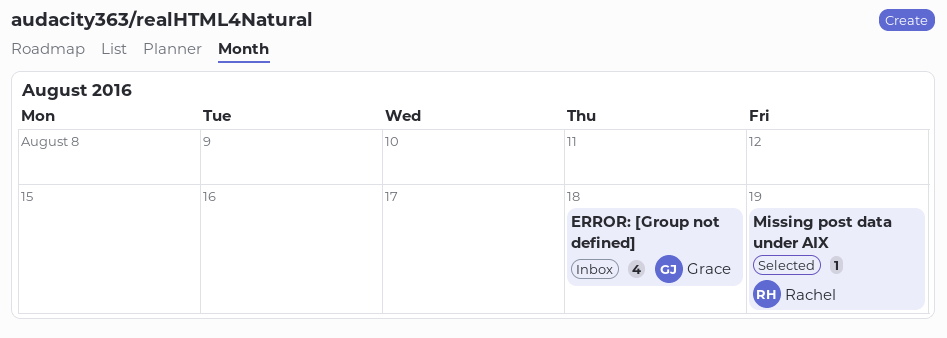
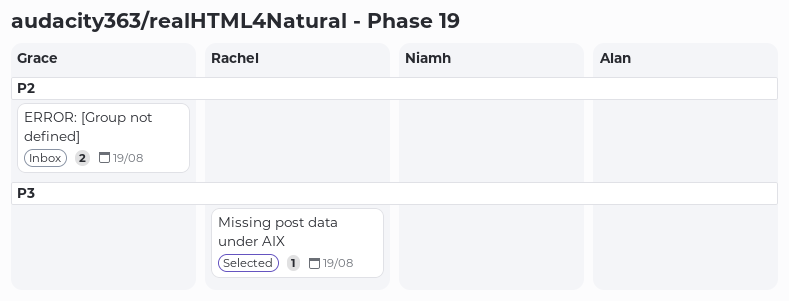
ERROR: [Group not defined], estimate: 4 -> 2
ERROR: [Group not defined], due: Aug 18 -> Aug 19

